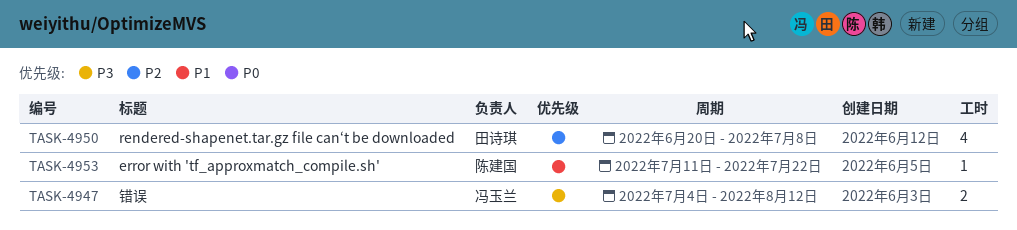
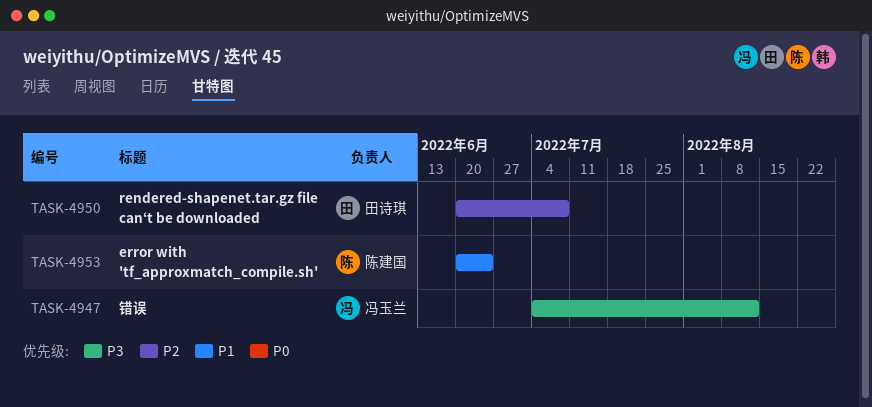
TASK-4953, start: Jul 11 -> Jun 20
TASK-4953, due: Jul 22 -> Jun 24

